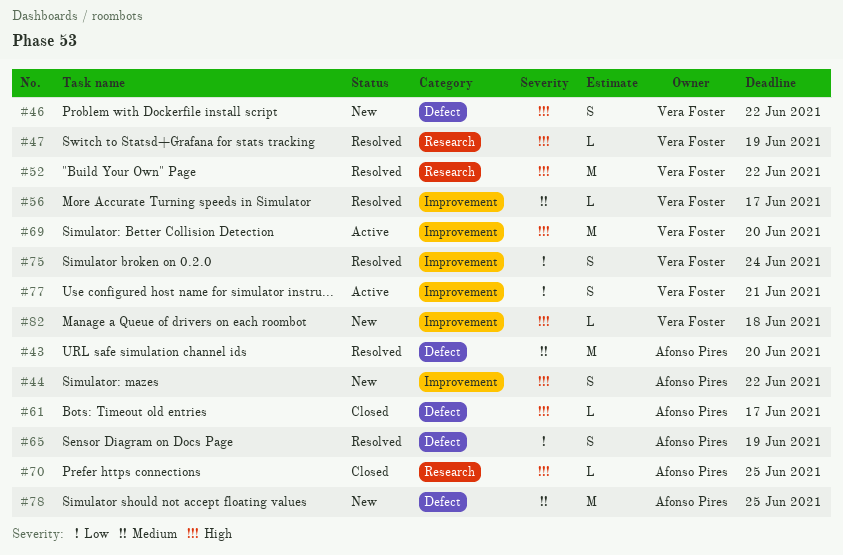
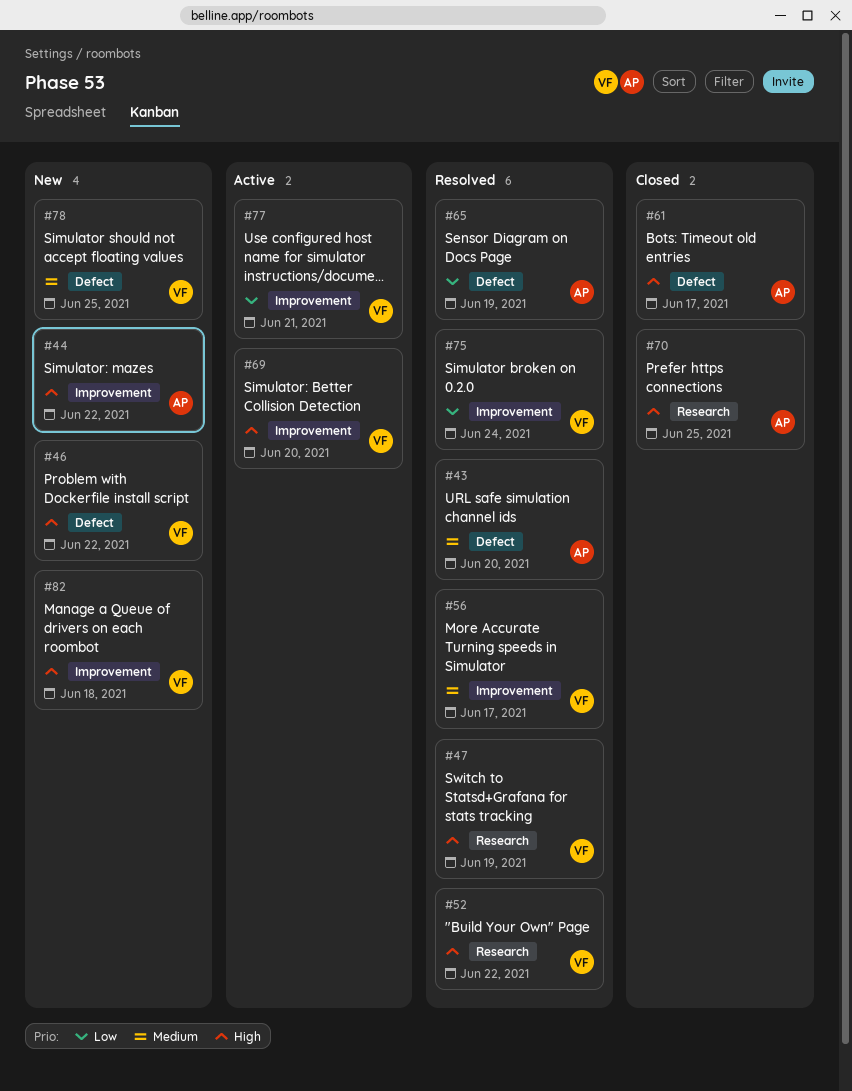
#78, owner: Afonso Pires -> Vera Foster

